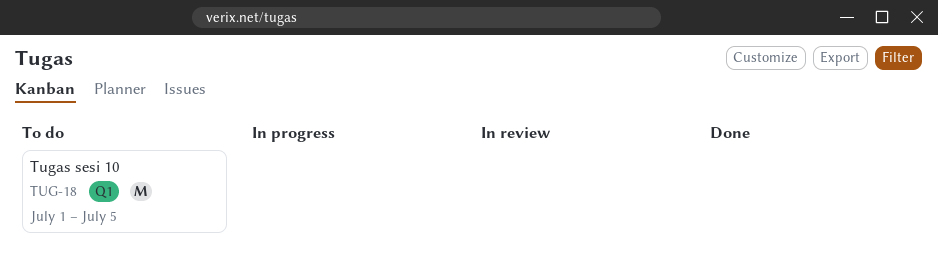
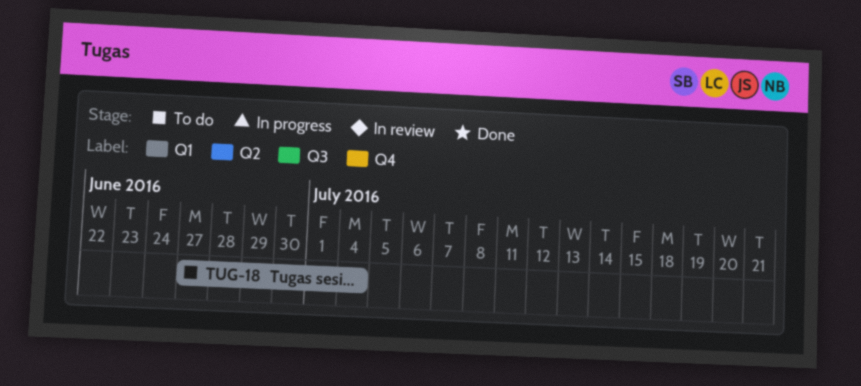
TUG-18, start: Jul 1 -> Jun 27
TUG-18, due: Jul 5 -> Jul 4

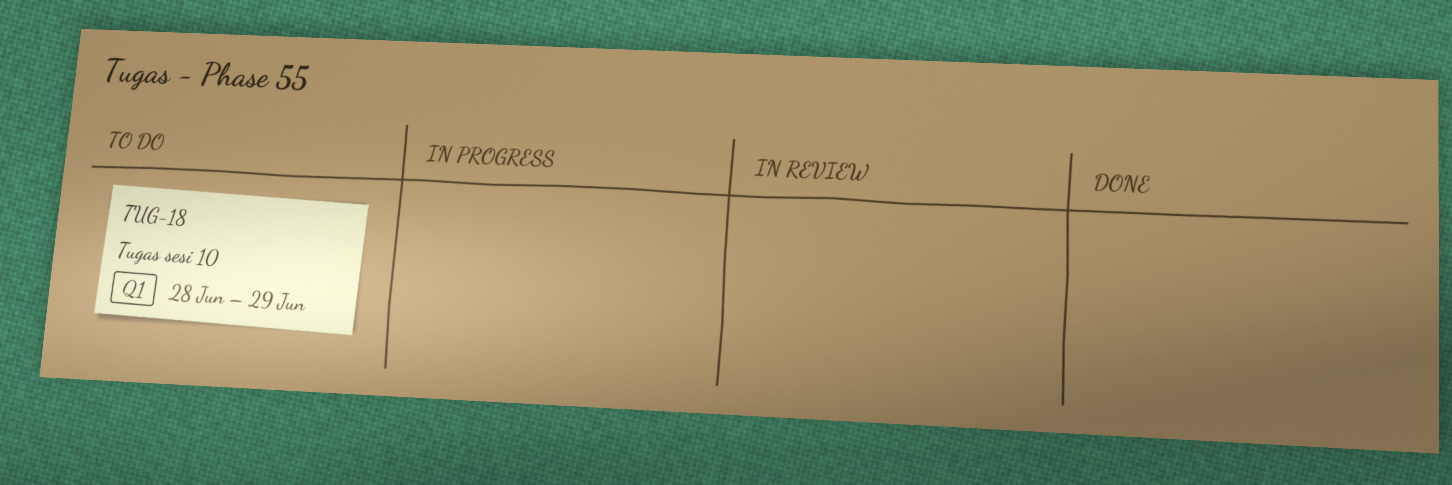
TUG-18, start: Jun 27 -> Jun 28
TUG-18, due: Jul 4 -> Jun 29

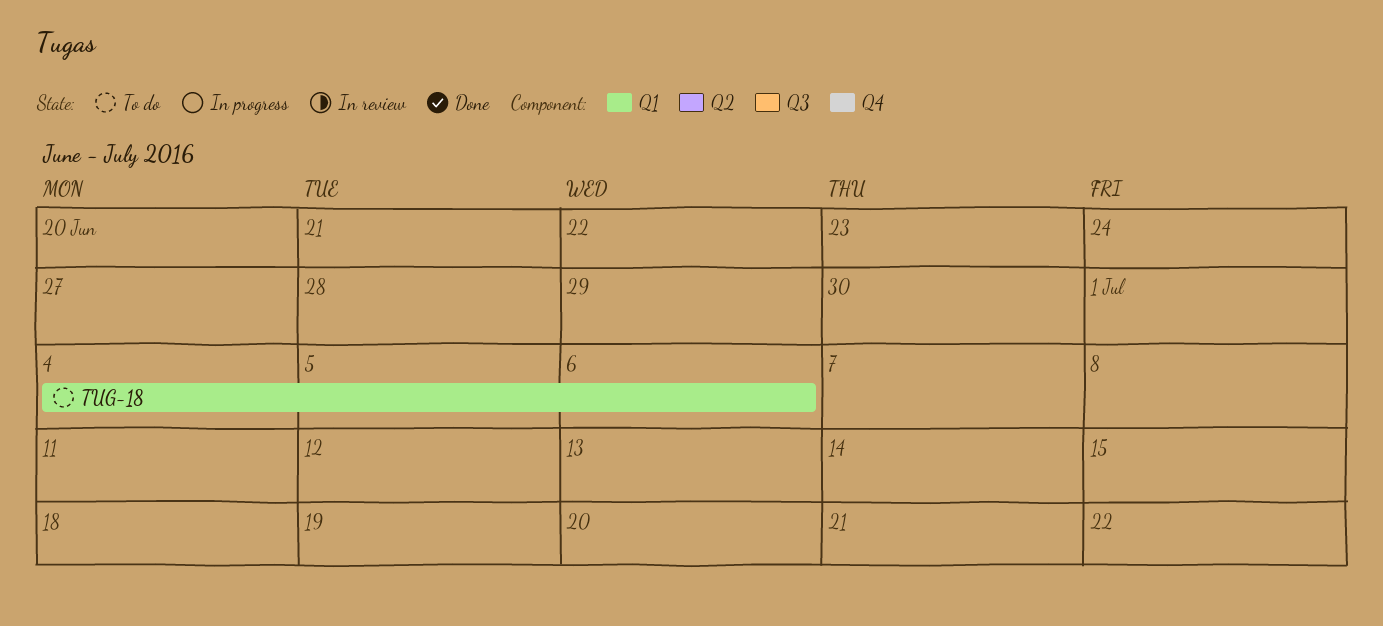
TUG-18, start: Jun 28 -> Jul 4
TUG-18, due: Jun 29 -> Jul 6

